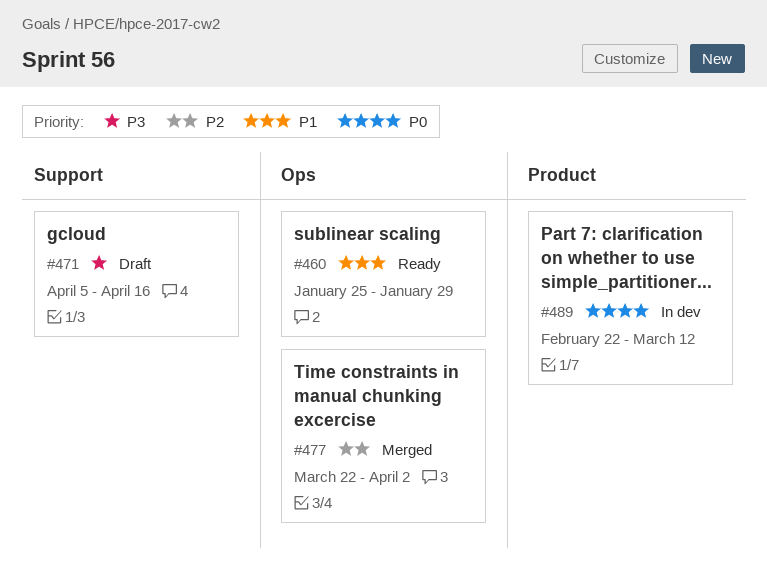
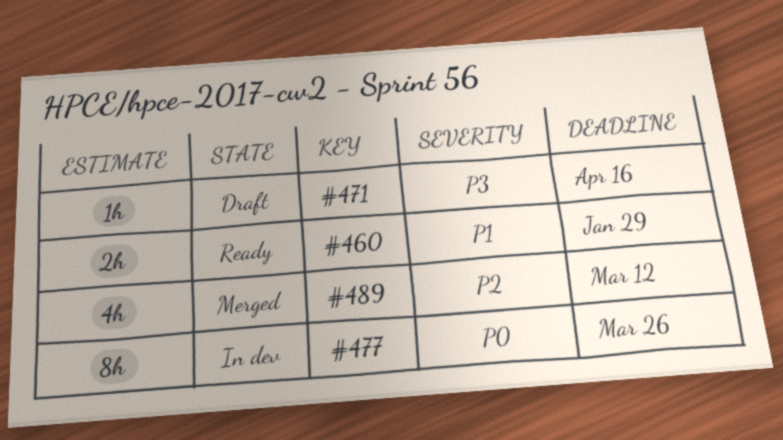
#477, status: Merged -> In dev
#477, priority: P2 -> P0
#477, due: Apr 2 -> Mar 26
#489, status: In dev -> Merged
#489, priority: P0 -> P2

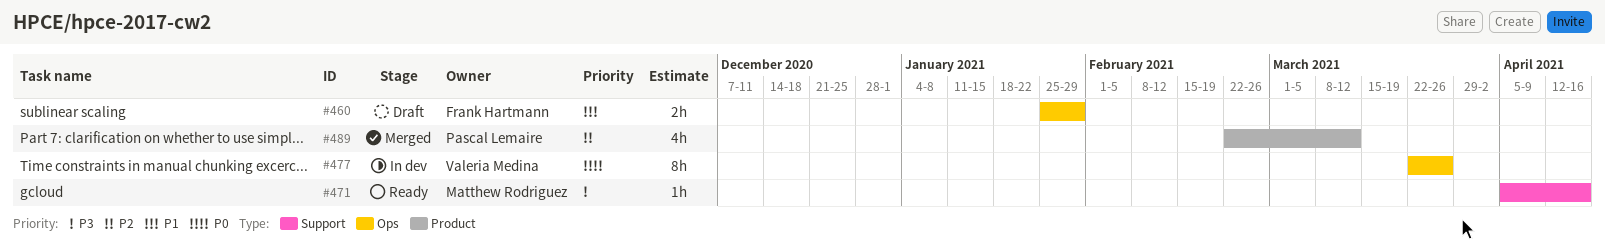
#460, status: Ready -> Draft
#471, status: Draft -> Ready

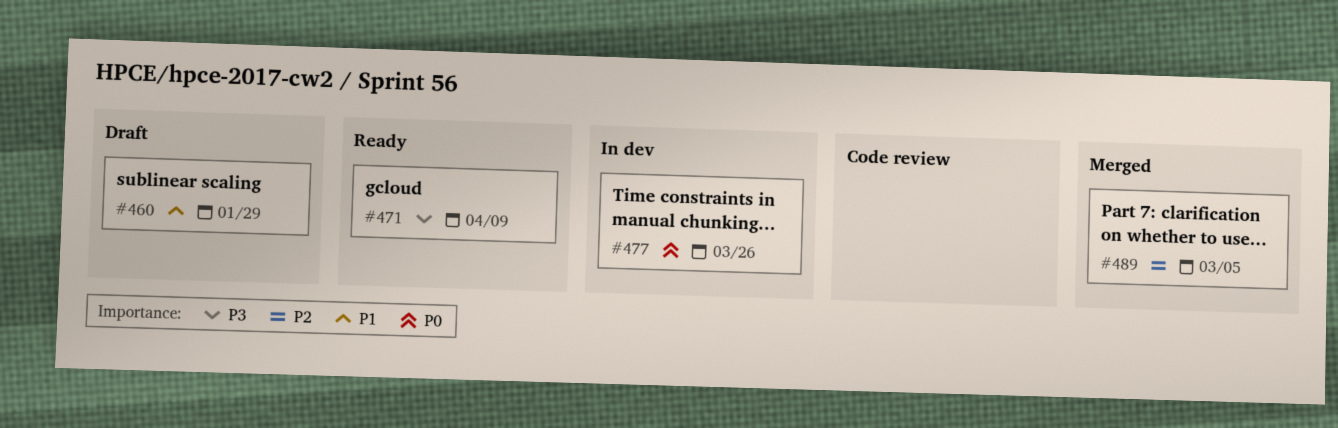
#471, due: Apr 16 -> Apr 9
#489, due: Mar 12 -> Mar 5

